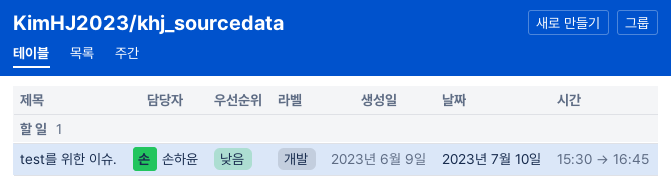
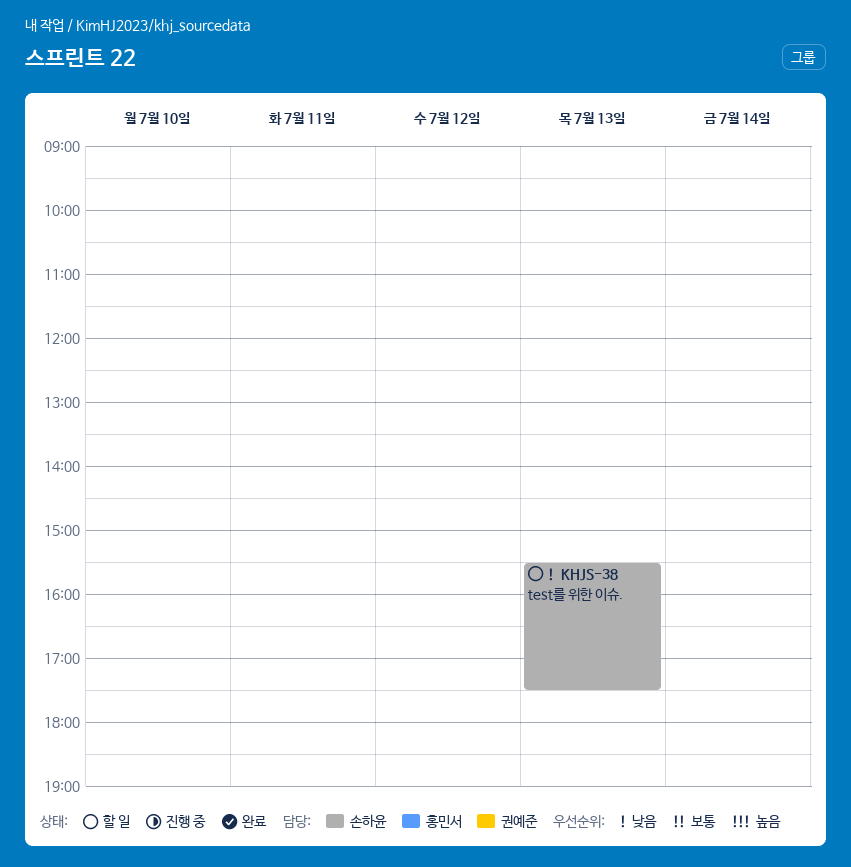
test를 위한 이슈., day: Jul 10 -> Jul 13
test를 위한 이슈., ends: 16:45 -> 17:30

